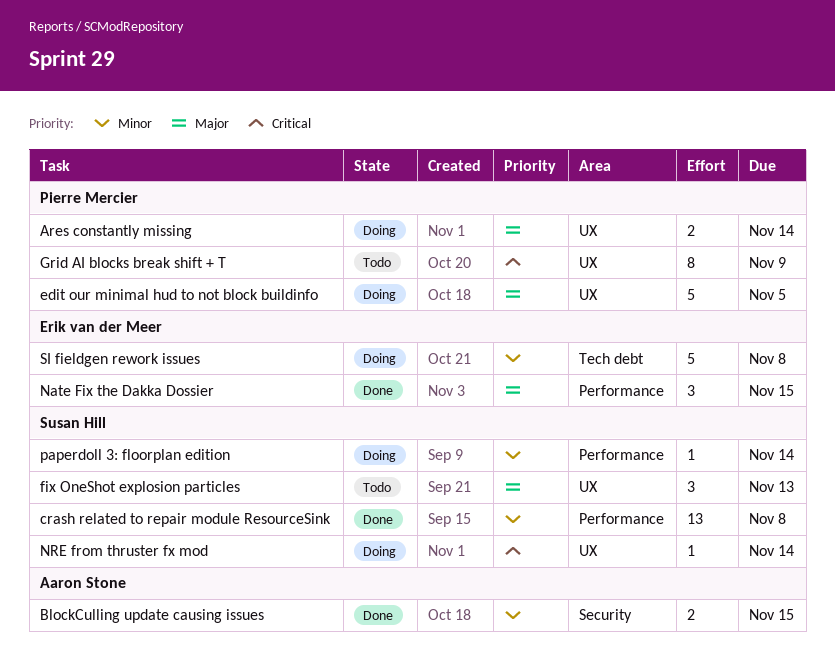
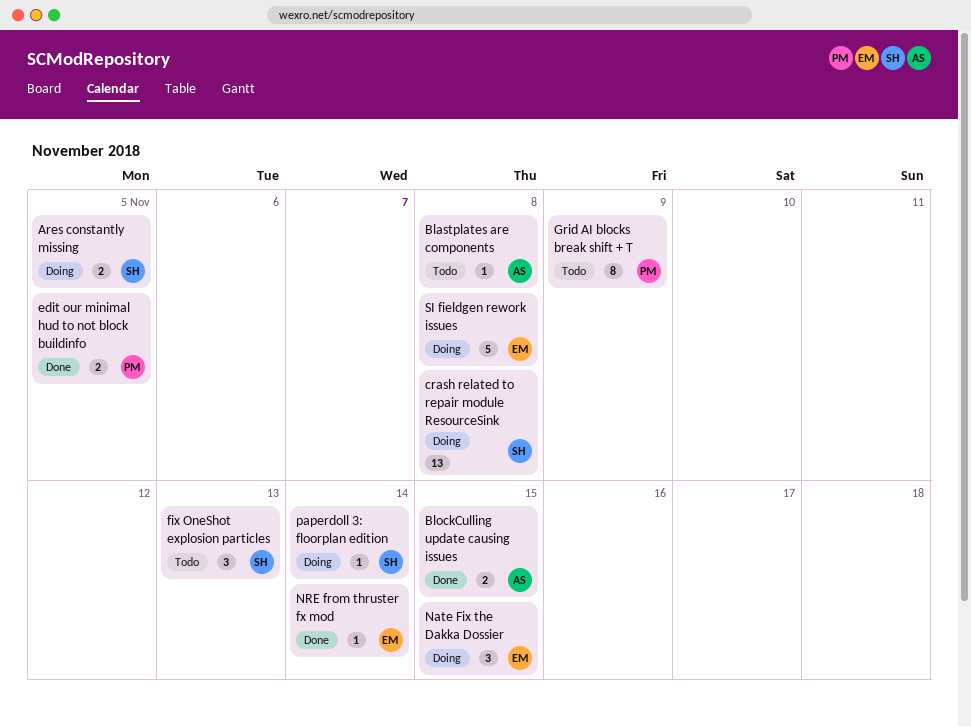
Ares constantly missing, owner: Pierre Mercier -> Susan Hill
Ares constantly missing, due: Nov 14 -> Nov 5
Blastplates are components: none -> present
crash related to repair module ResourceSink, status: Done -> Doing
edit our minimal hud to not block buildinfo, status: Doing -> Done
edit our minimal hud to not block buildinfo, estimate: 5 -> 2
Nate Fix the Dakka Dossier, status: Done -> Doing
NRE from thruster fx mod, status: Doing -> Done
NRE from thruster fx mod, owner: Susan Hill -> Erik van der Meer

